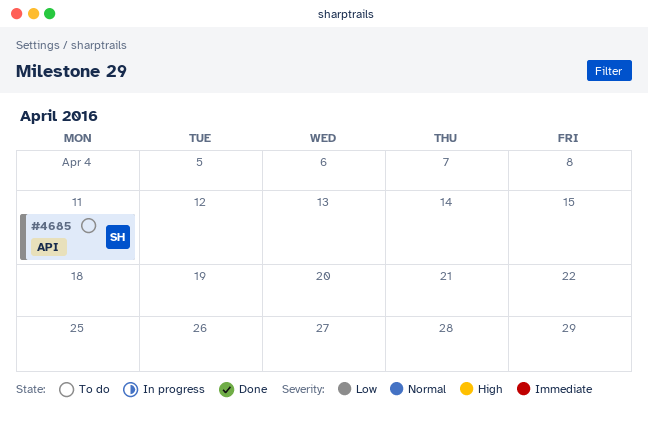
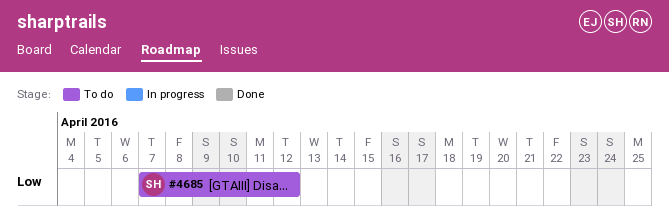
#4685, due: Apr 11 -> Apr 12

